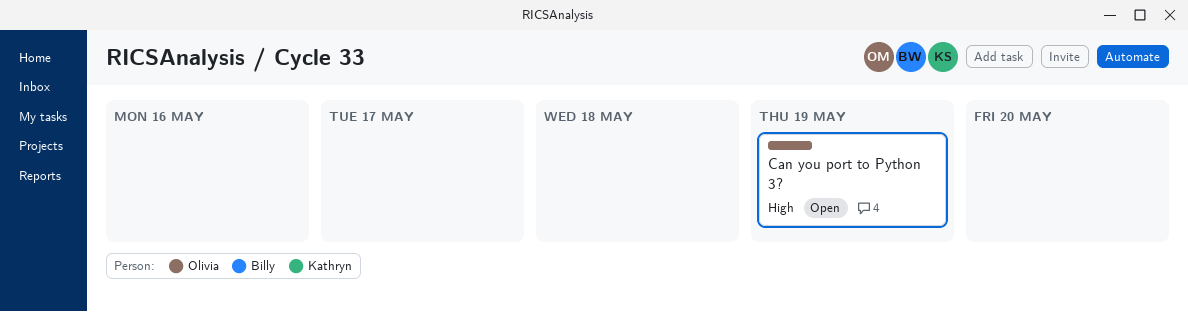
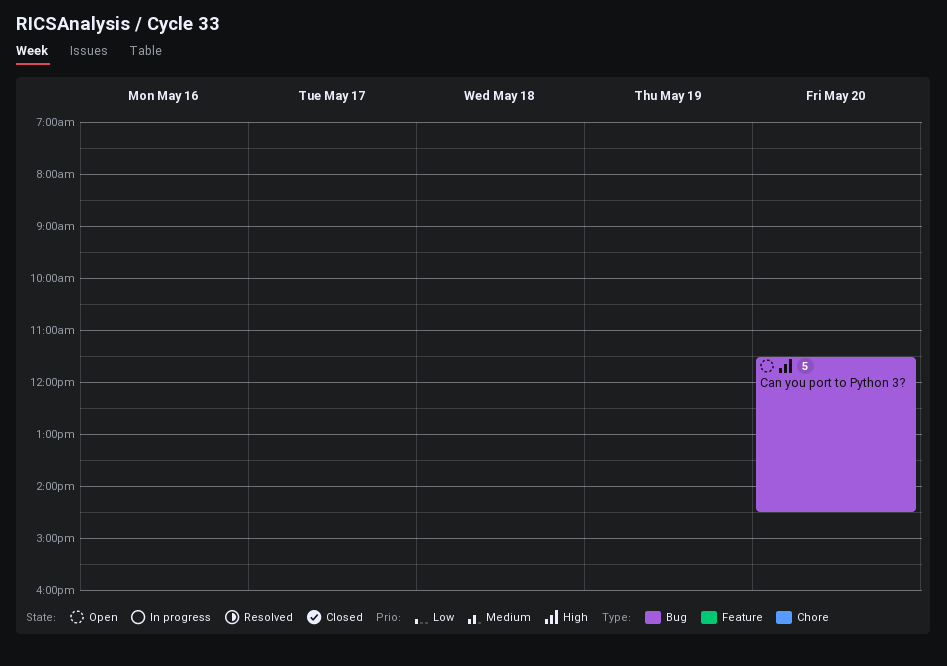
Can you port to Python 3?, day: May 19 -> May 20

